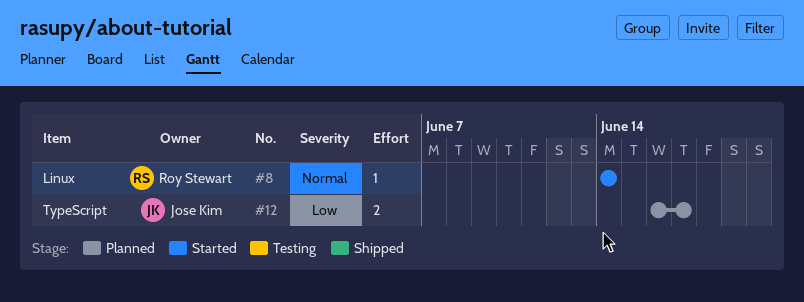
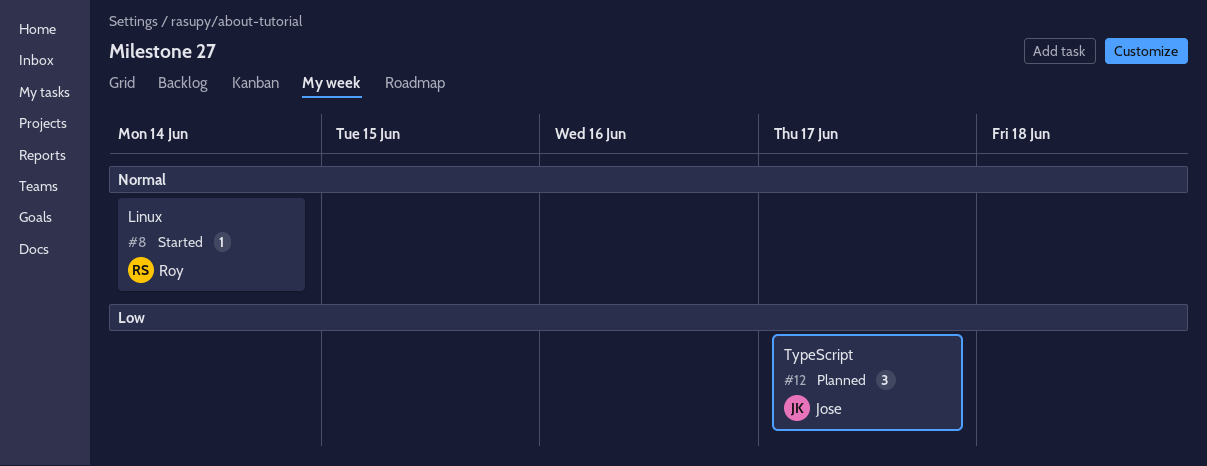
#12, estimate: 2 -> 3

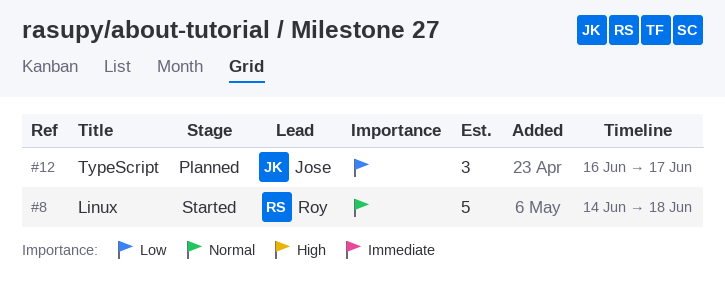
#8, estimate: 1 -> 5
#8, due: Jun 14 -> Jun 18

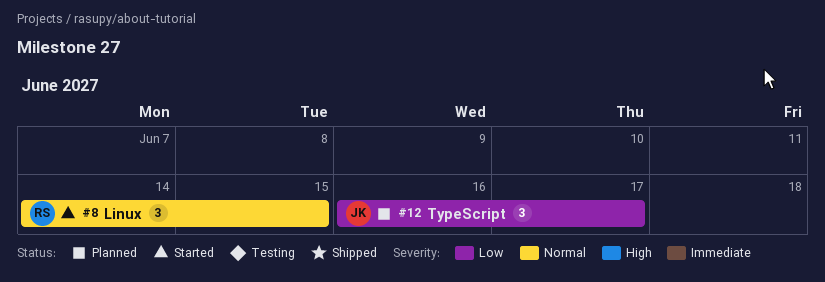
#8, estimate: 5 -> 3
#8, due: Jun 18 -> Jun 15

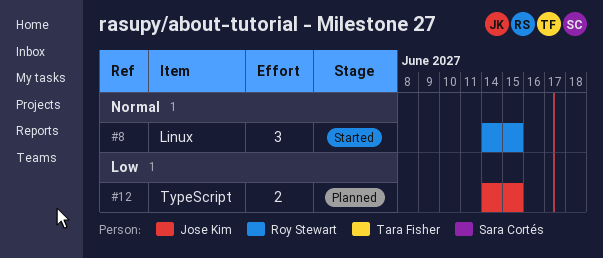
#12, estimate: 3 -> 2
#12, start: Jun 16 -> Jun 14
#12, due: Jun 17 -> Jun 15

